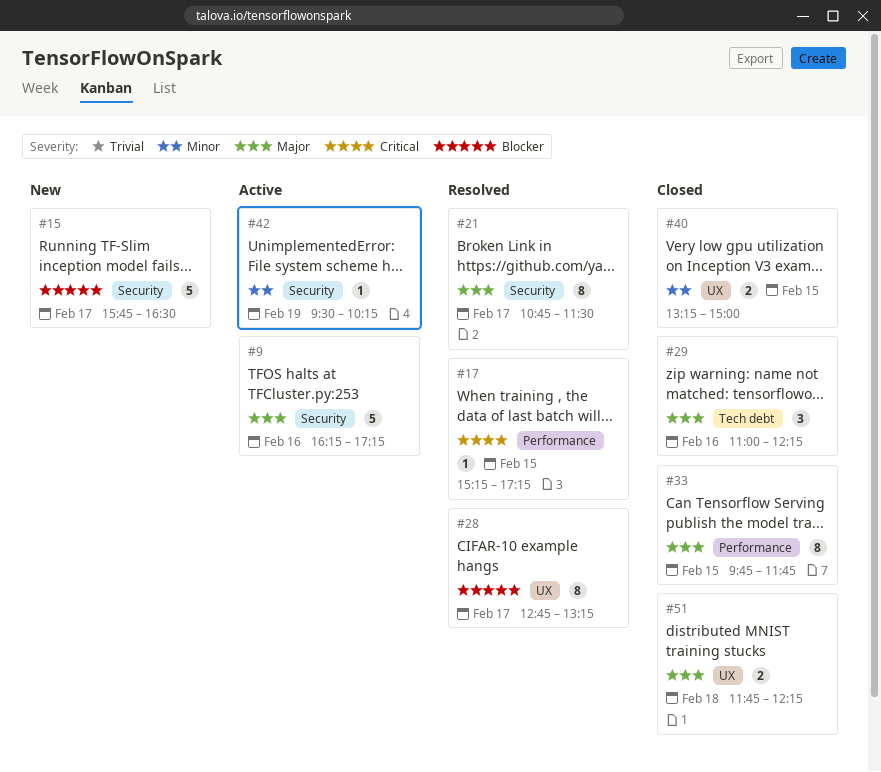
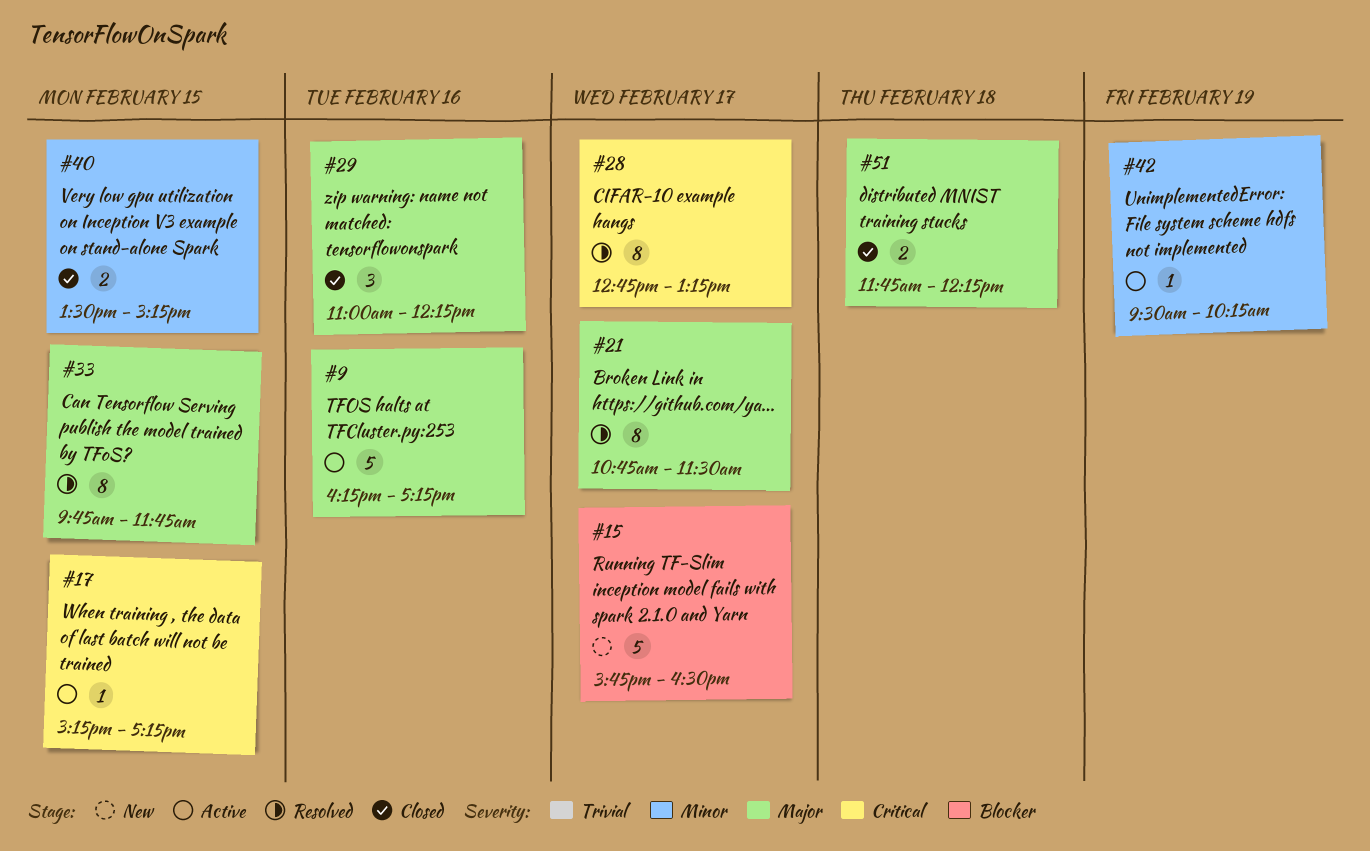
#17, status: Resolved -> Active
#28, priority: Blocker -> Critical
#33, status: Closed -> Resolved
#40, begins: 13:15 -> 13:30
#40, ends: 15:00 -> 15:15

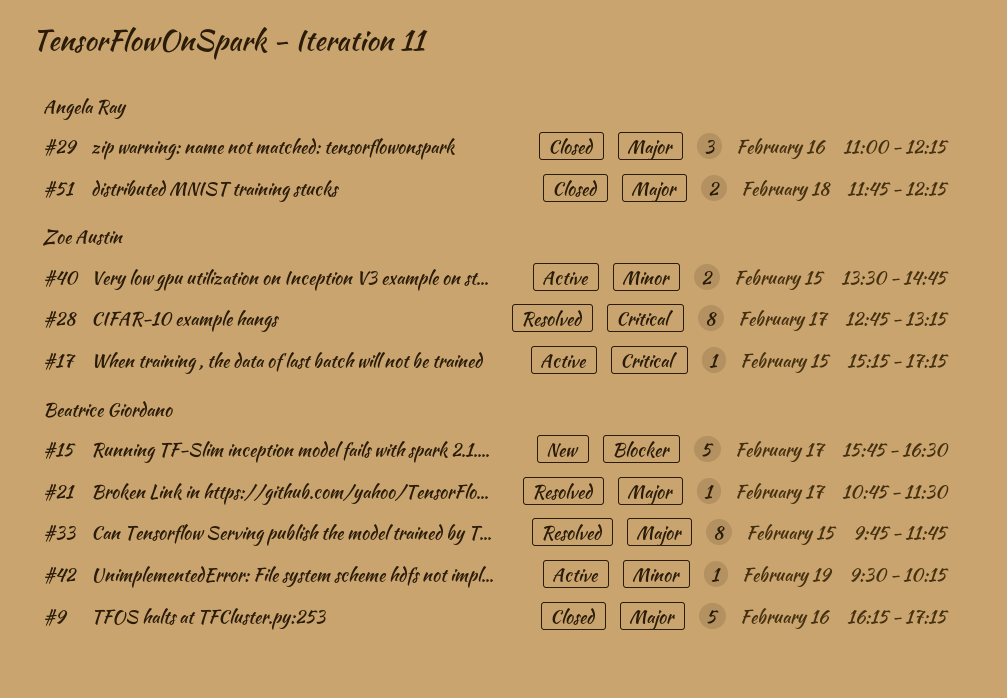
#9, status: Active -> Closed
#21, estimate: 8 -> 1
#40, status: Closed -> Active
#40, ends: 15:15 -> 14:45

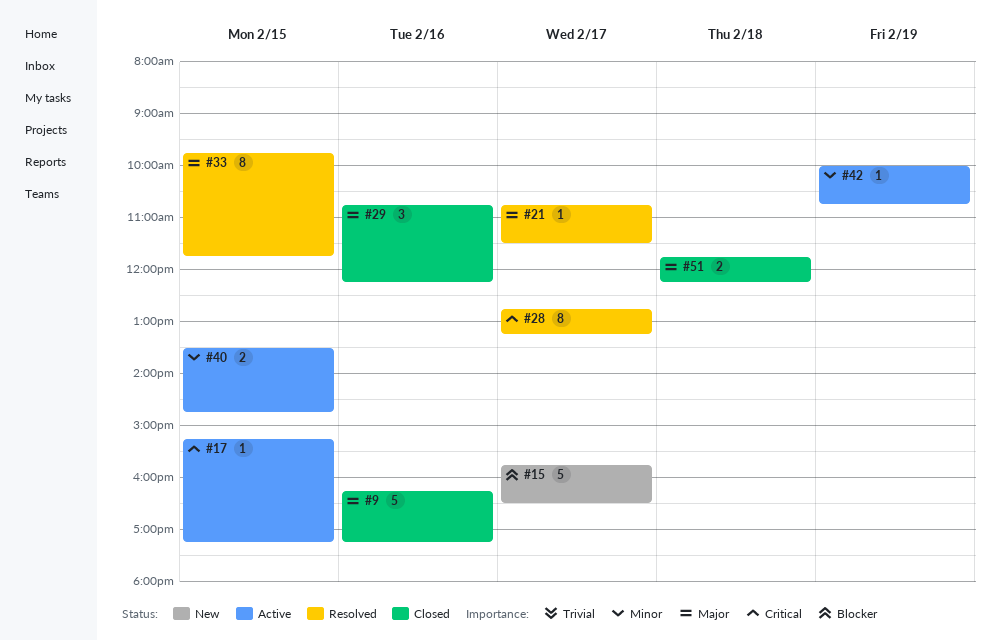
#29, begins: 11:00 -> 10:45
#42, begins: 09:30 -> 10:00
#42, ends: 10:15 -> 10:45

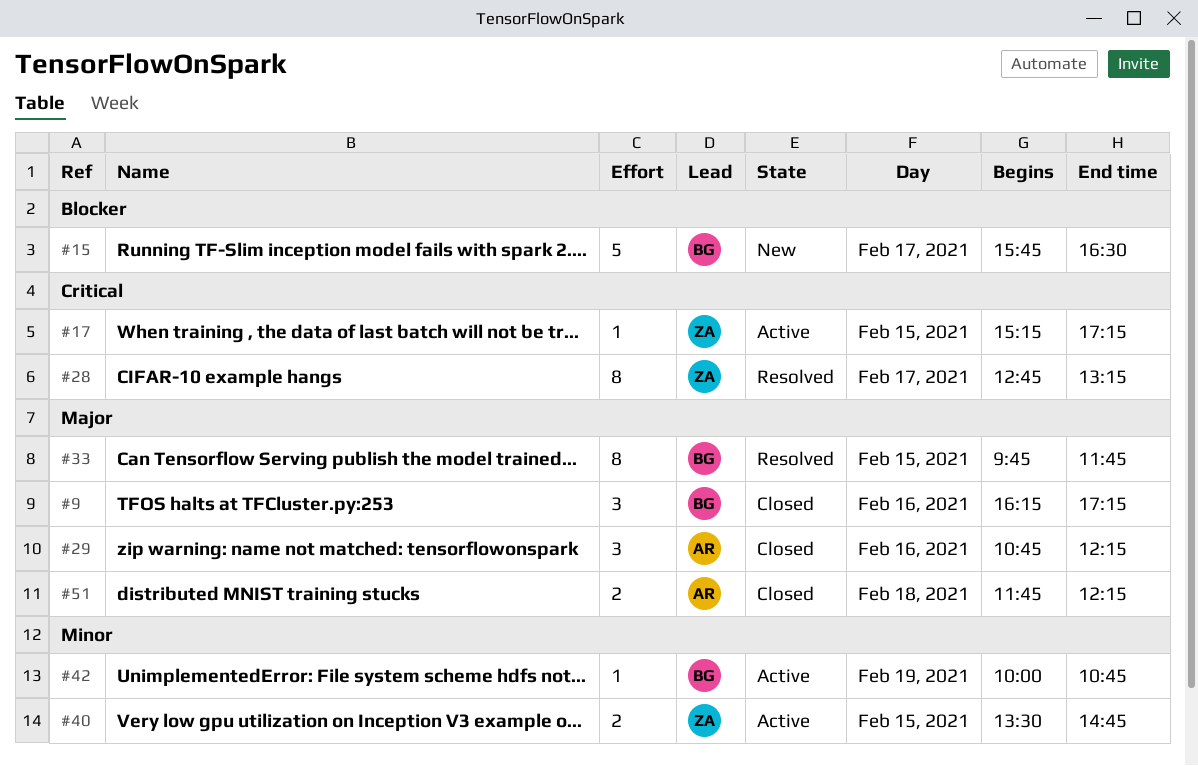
#9, estimate: 5 -> 3
#21: present -> none

